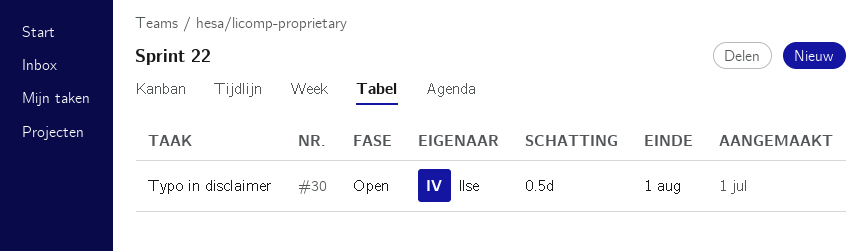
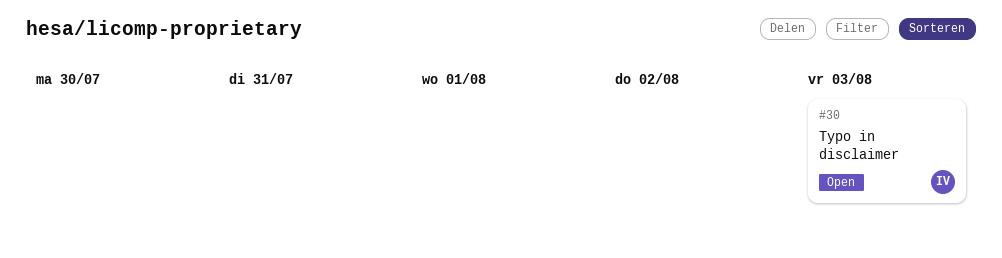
#30, due: Aug 1 -> Aug 3

